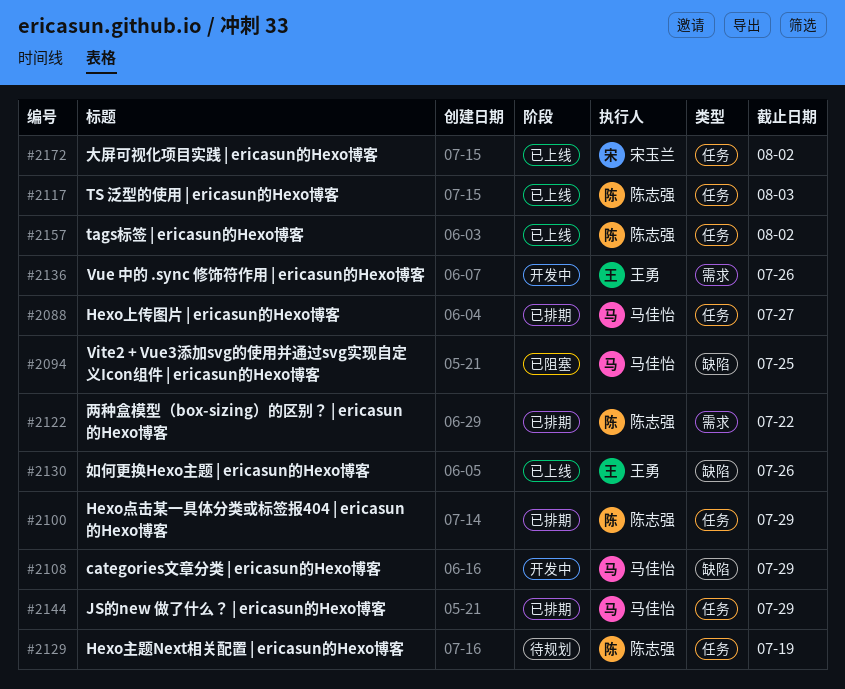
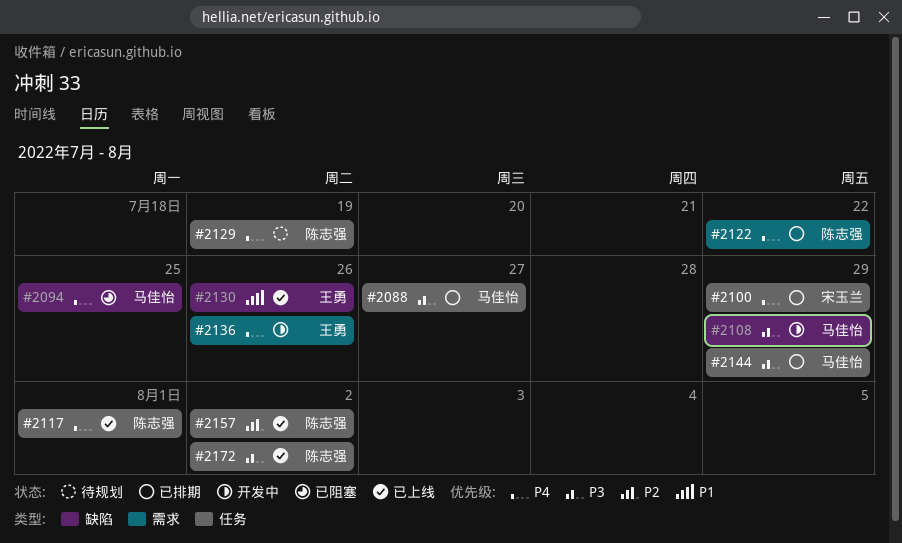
#2100, owner: 陈志强 -> 宋玉兰
#2117, due: Aug 3 -> Aug 1
#2172, owner: 宋玉兰 -> 陈志强

